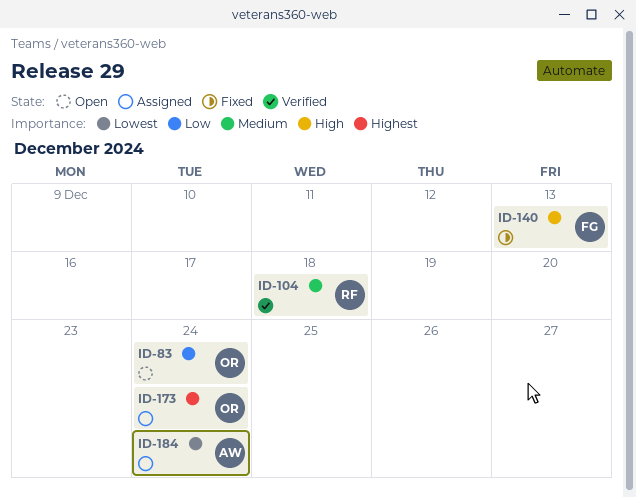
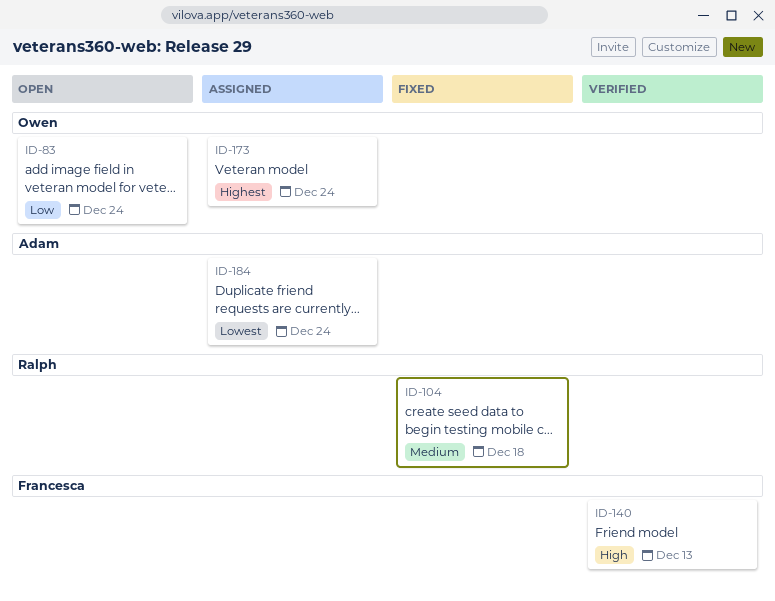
ID-104, status: Verified -> Fixed
ID-140, status: Fixed -> Verified

